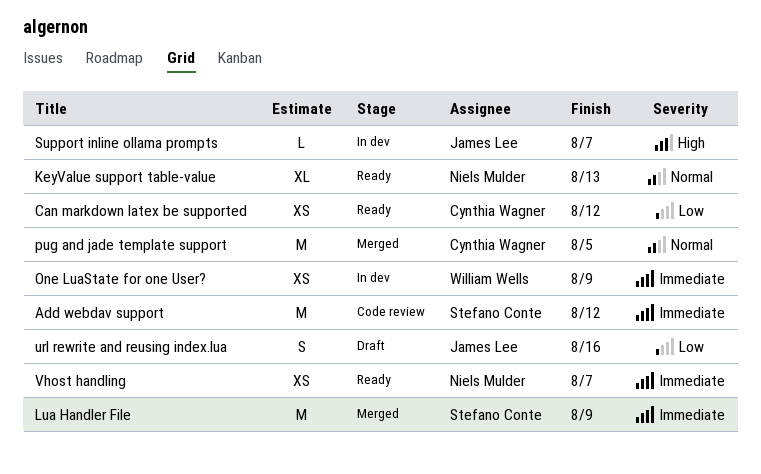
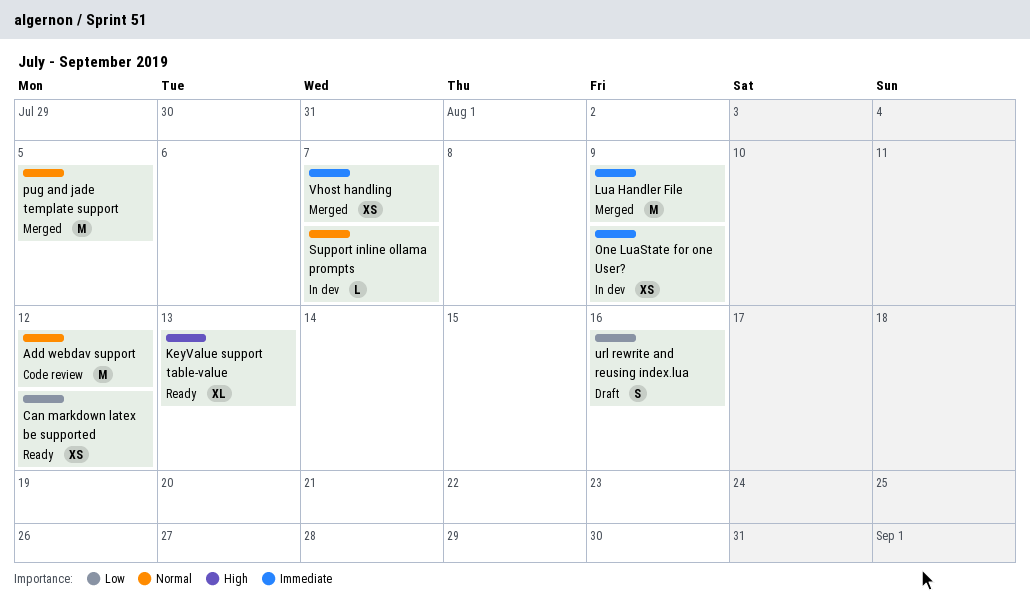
Add webdav support, priority: Immediate -> Normal
KeyValue support table-value, priority: Normal -> High
Support inline ollama prompts, priority: High -> Normal
Vhost handling, status: Ready -> Merged

